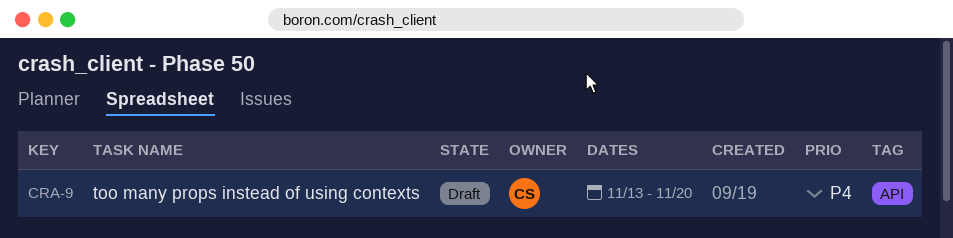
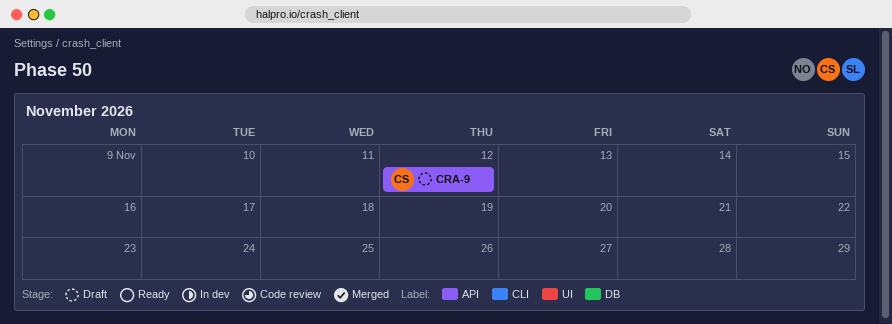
CRA-9, start: Nov 13 -> Nov 12
CRA-9, due: Nov 20 -> Nov 12

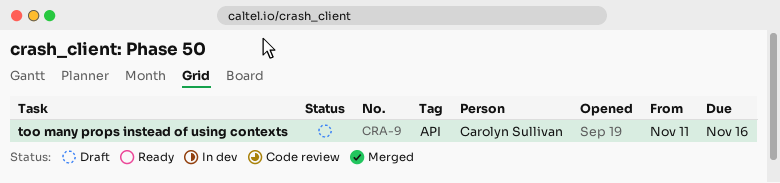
CRA-9, start: Nov 12 -> Nov 11
CRA-9, due: Nov 12 -> Nov 16

